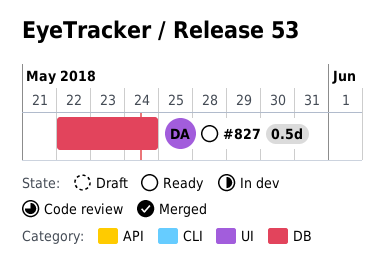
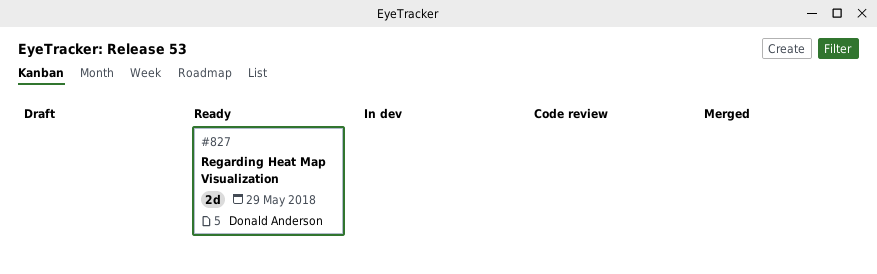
#827, estimate: 0.5d -> 2d
#827, due: May 24 -> May 29

